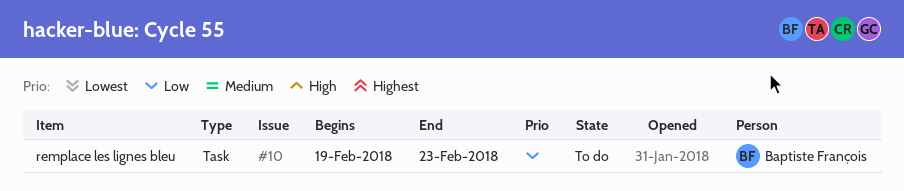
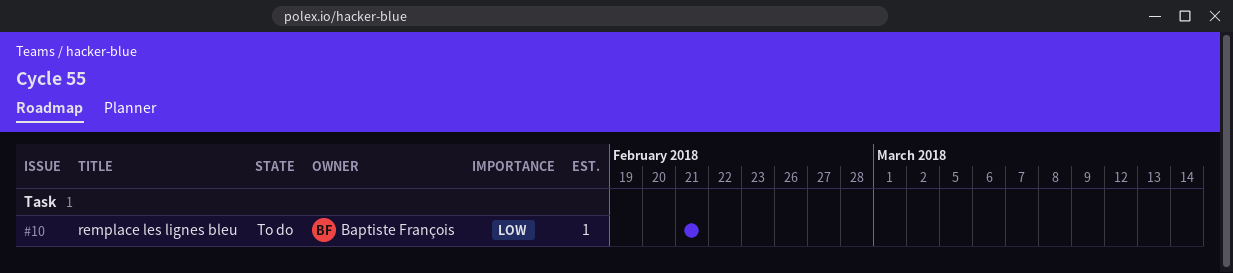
#10, start: Feb 19 -> Feb 21
#10, due: Feb 23 -> Feb 21

